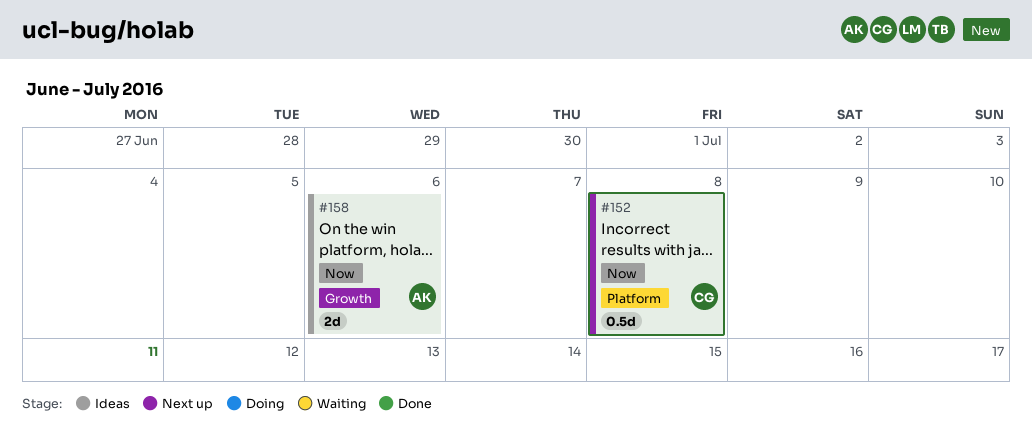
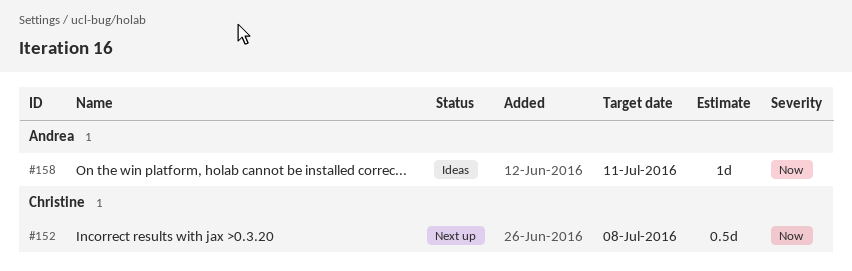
#158, estimate: 2d -> 1d
#158, due: Jul 6 -> Jul 11

